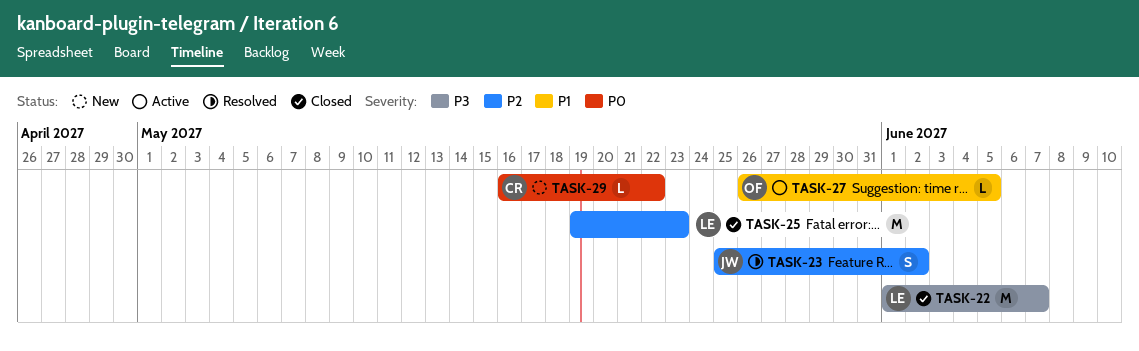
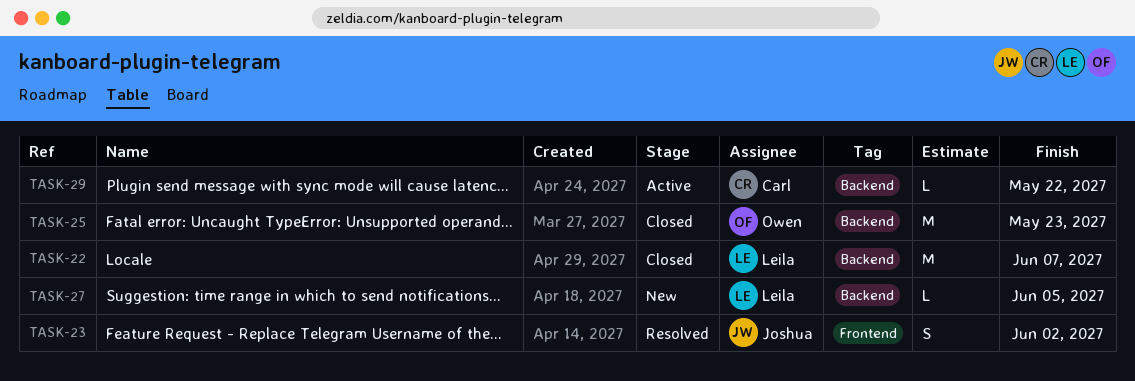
TASK-25, owner: Leila -> Owen
TASK-27, status: Active -> New
TASK-27, owner: Owen -> Leila
TASK-29, status: New -> Active

